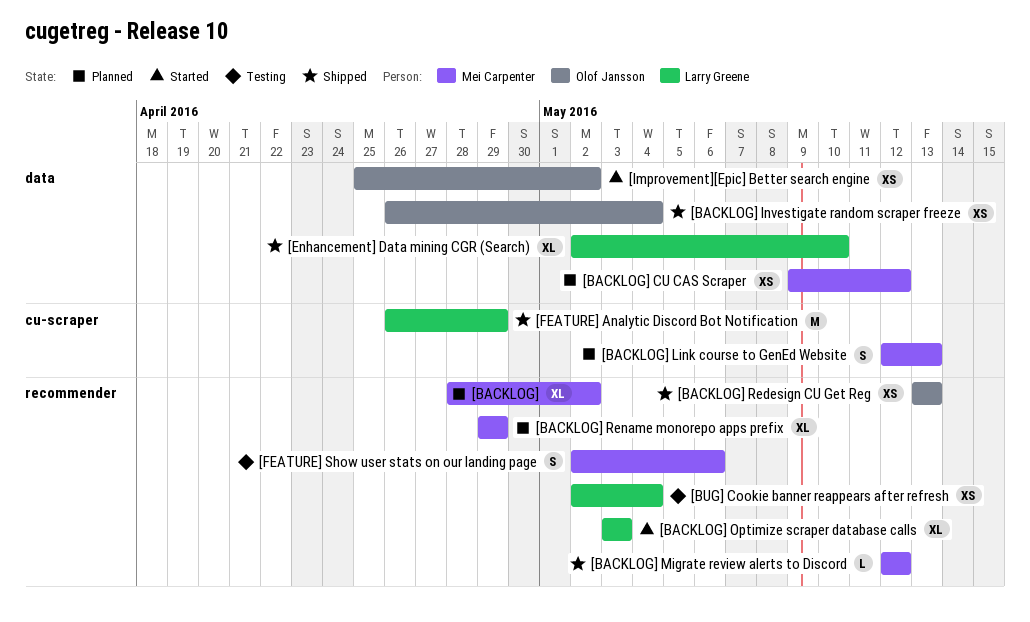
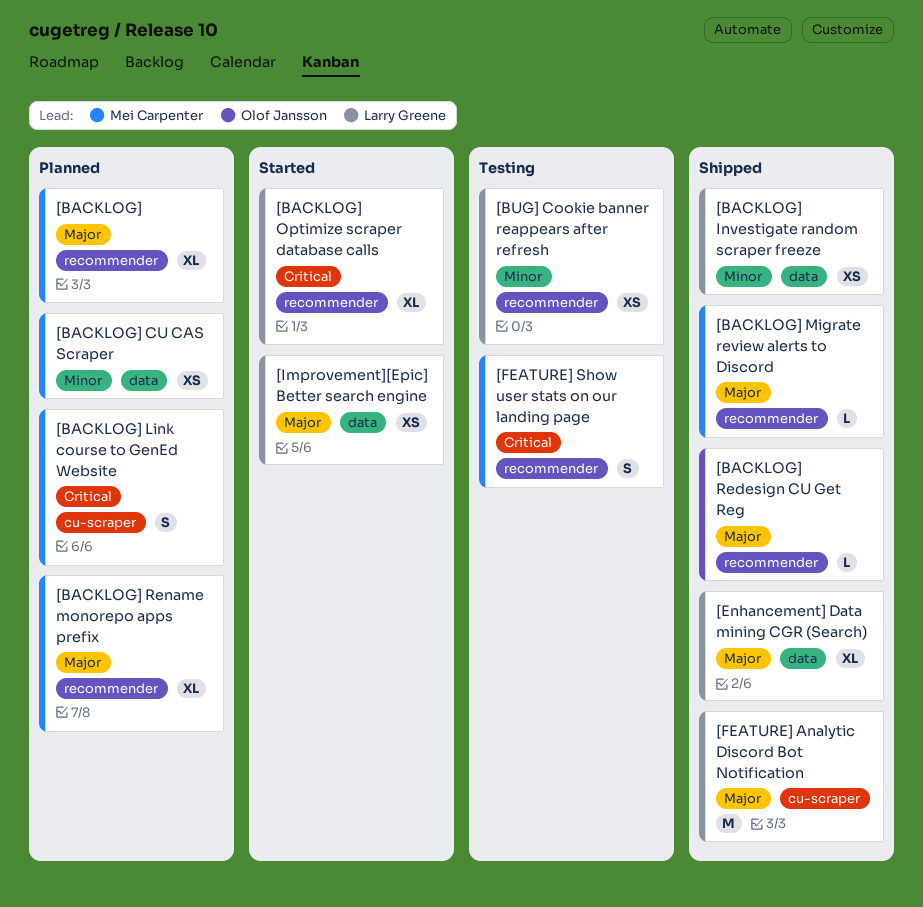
[BACKLOG] Investigate random scraper freeze, owner: Olof Jansson -> Larry Greene
[BACKLOG] Redesign CU Get Reg, estimate: XS -> L
[Improvement][Epic] Better search engine, owner: Olof Jansson -> Larry Greene

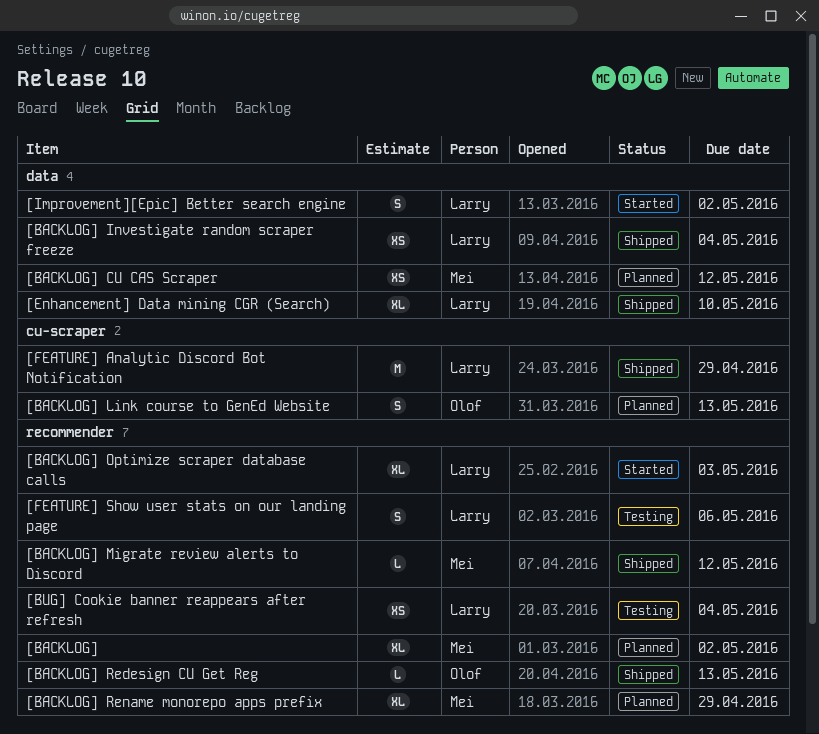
[BACKLOG] Link course to GenEd Website, owner: Mei Carpenter -> Olof Jansson
[FEATURE] Show user stats on our landing page, owner: Mei Carpenter -> Larry Greene
[Improvement][Epic] Better search engine, estimate: XS -> S

